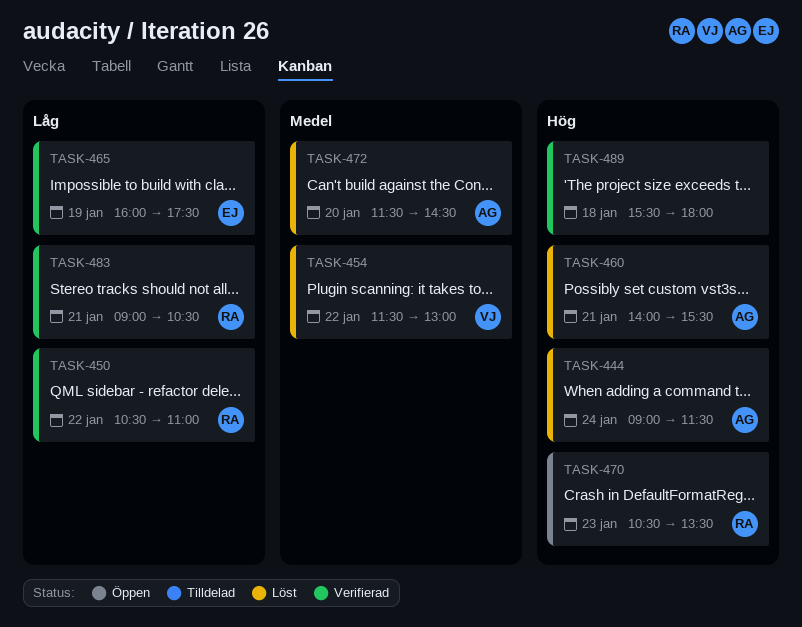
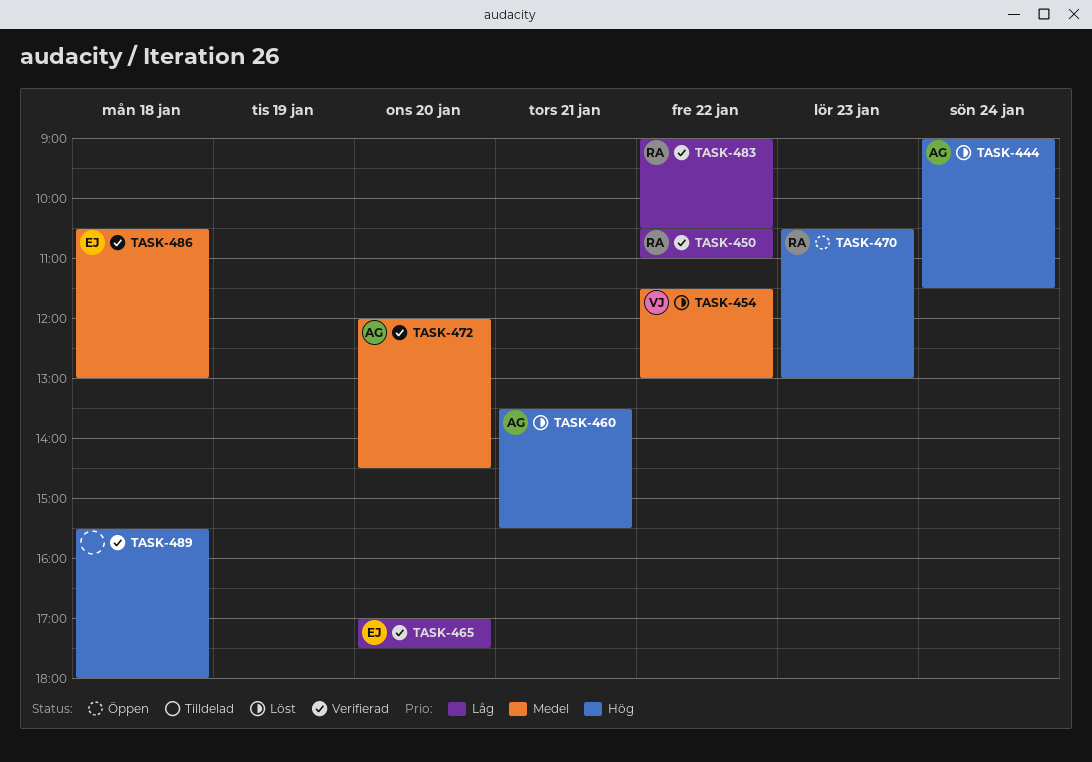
TASK-460, begins: 14:00 -> 13:30
TASK-465, day: Jan 19 -> Jan 20
TASK-465, begins: 16:00 -> 17:00
TASK-470, ends: 13:30 -> 13:00
TASK-472, status: Löst -> Verifierad
TASK-472, begins: 11:30 -> 12:00
TASK-483, day: Jan 21 -> Jan 22
TASK-486: none -> present

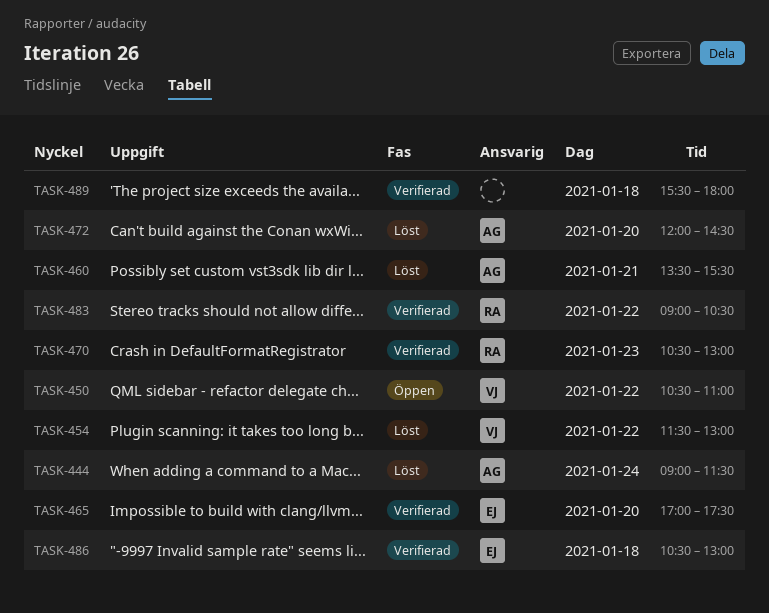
TASK-450, status: Verifierad -> Öppen
TASK-450, owner: RA -> VJ
TASK-470, status: Öppen -> Verifierad
TASK-472, status: Verifierad -> Löst

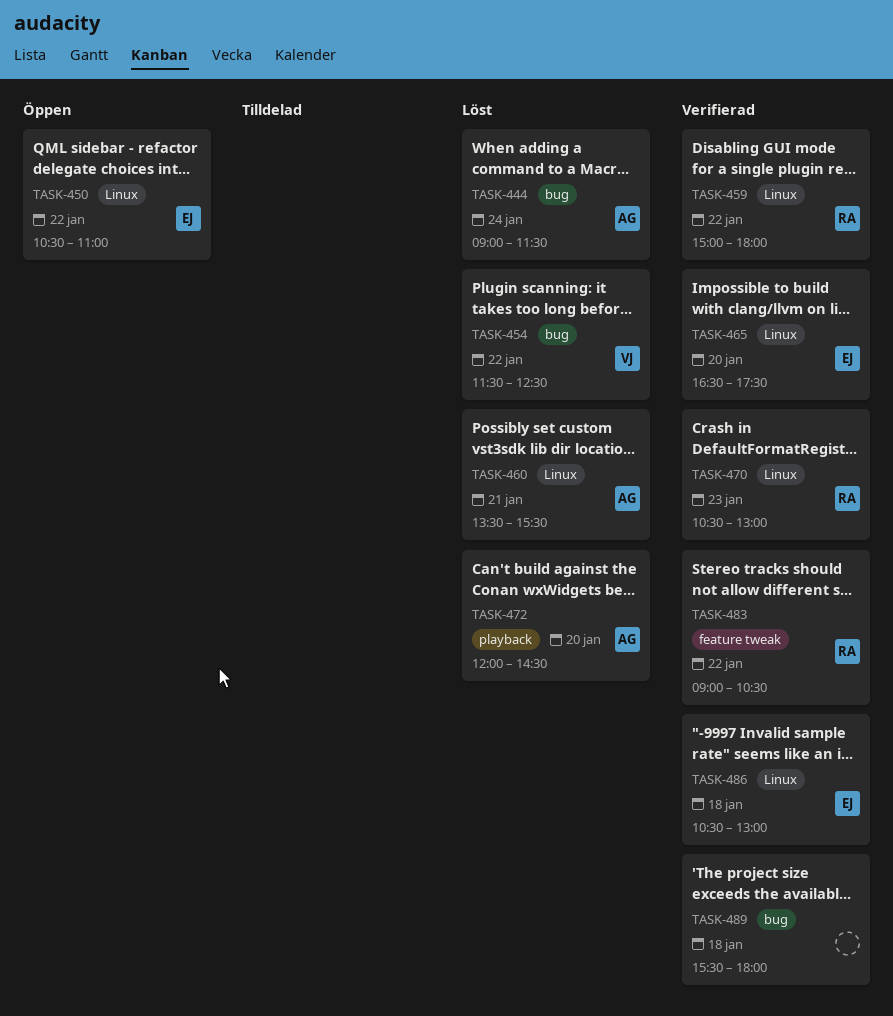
TASK-450, owner: VJ -> EJ
TASK-454, ends: 13:00 -> 12:30
TASK-459: none -> present
TASK-465, begins: 17:00 -> 16:30

